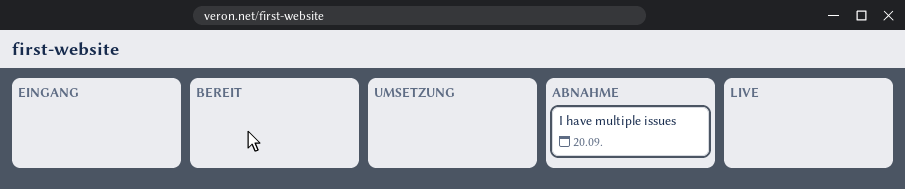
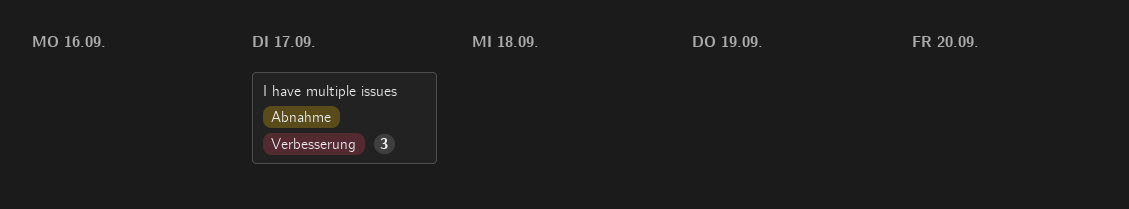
I have multiple issues, due: Sep 20 -> Sep 17

